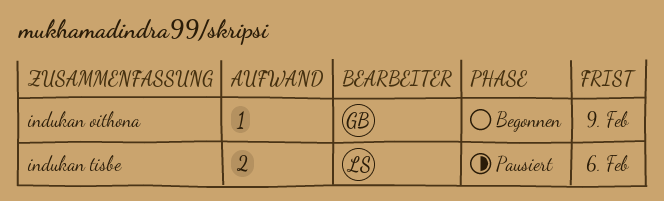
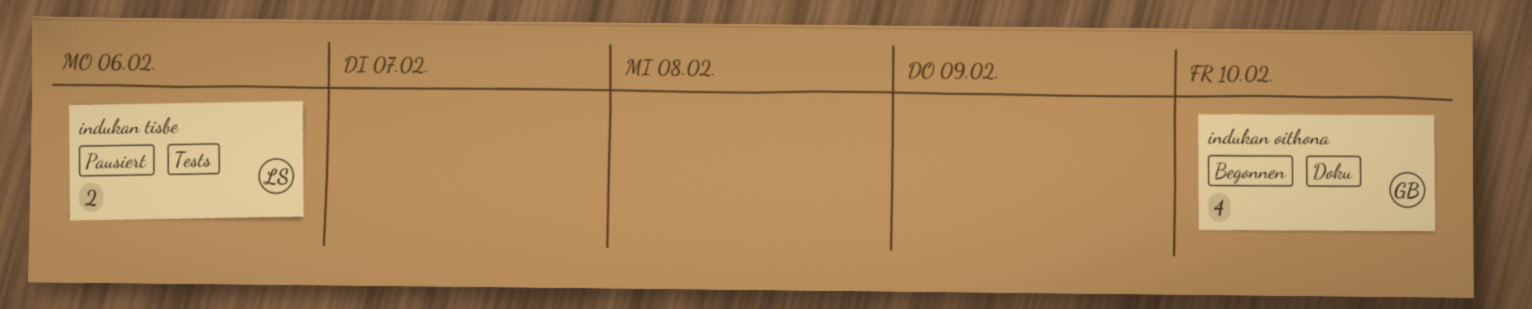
indukan oithona, estimate: 1 -> 4
indukan oithona, due: Feb 9 -> Feb 10

